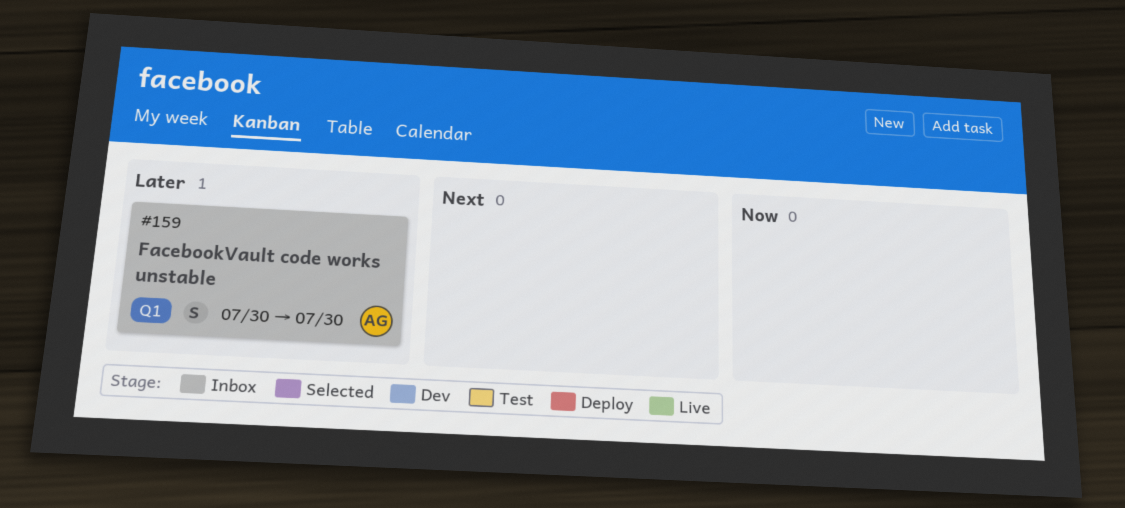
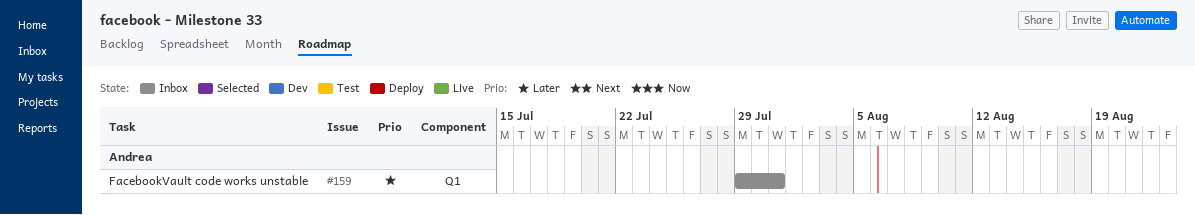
#159, start: Jul 30 -> Jul 29
#159, due: Jul 30 -> Jul 31

